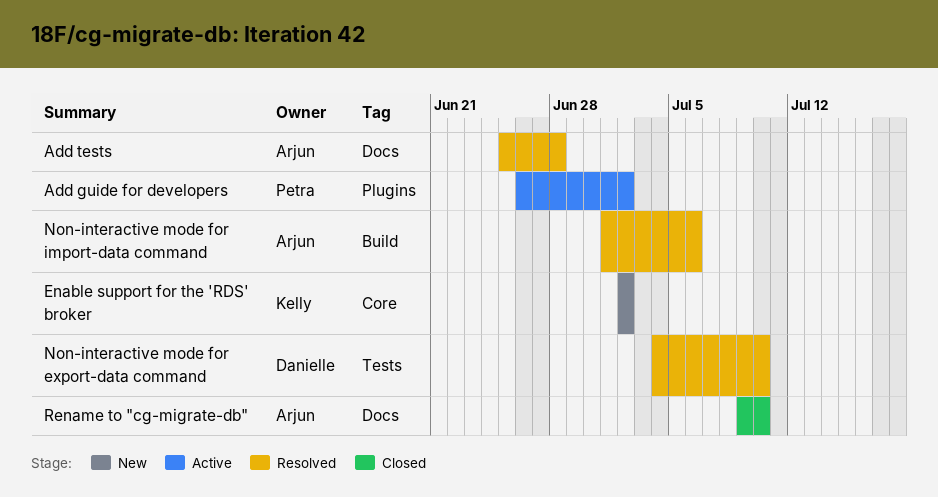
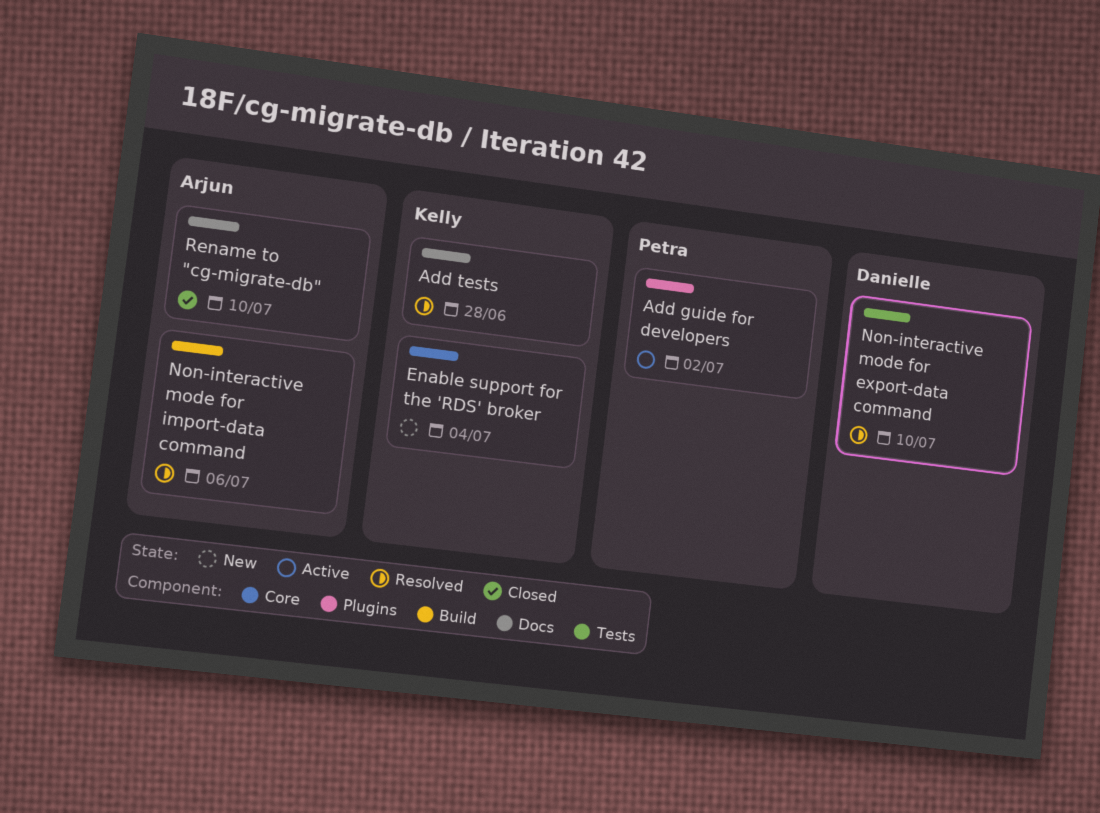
Add tests, owner: Arjun -> Kelly
Enable support for the 'RDS' broker, due: Jul 2 -> Jul 4

